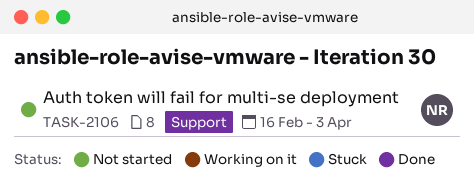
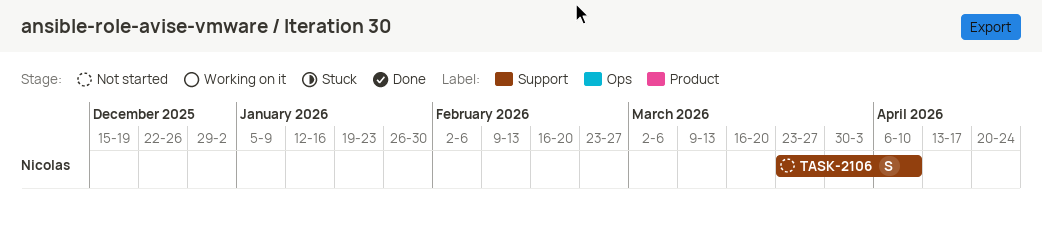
TASK-2106, start: Feb 16 -> Mar 23
TASK-2106, due: Apr 3 -> Apr 10

